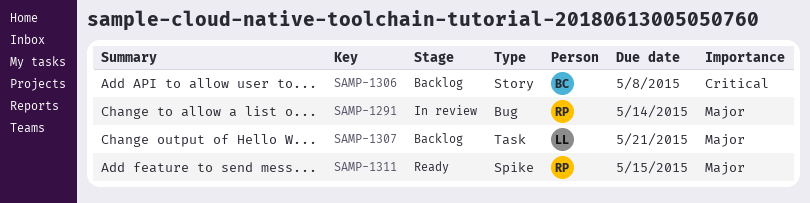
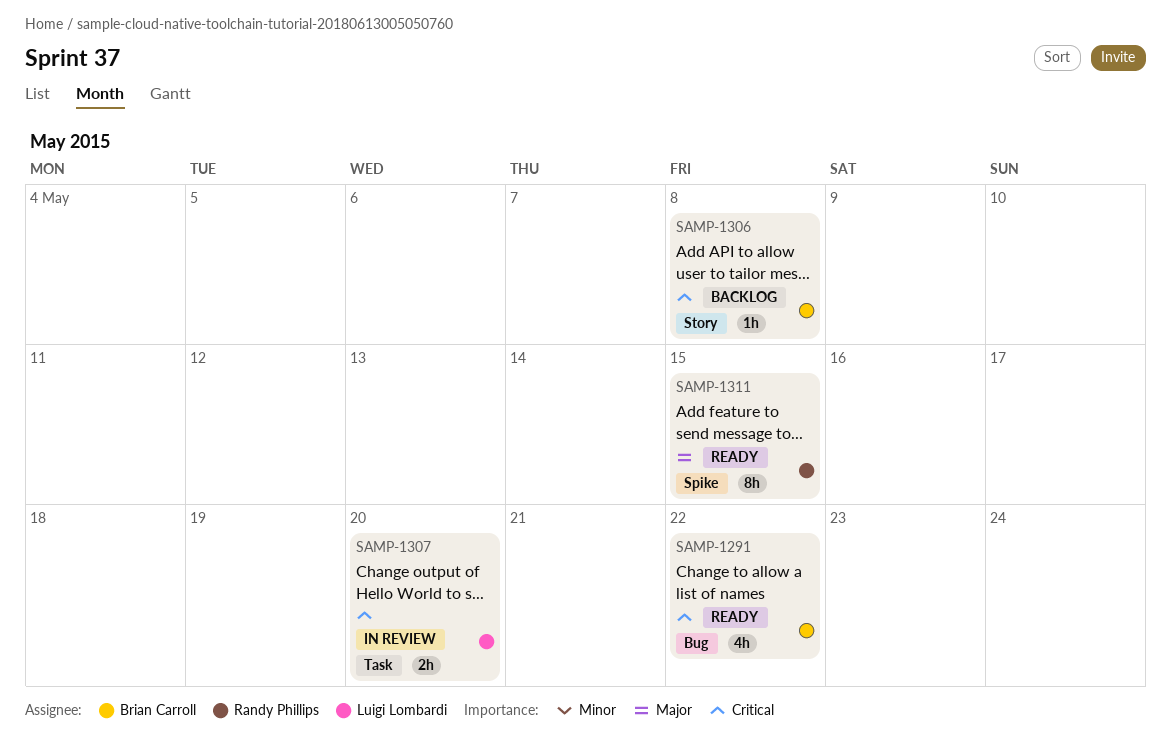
SAMP-1291, status: In review -> Ready
SAMP-1291, owner: Randy Phillips -> Brian Carroll
SAMP-1291, priority: Major -> Critical
SAMP-1291, due: May 14 -> May 22
SAMP-1307, status: Backlog -> In review
SAMP-1307, priority: Major -> Critical
SAMP-1307, due: May 21 -> May 20

